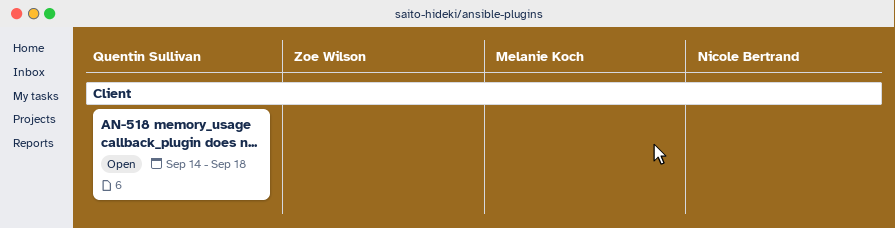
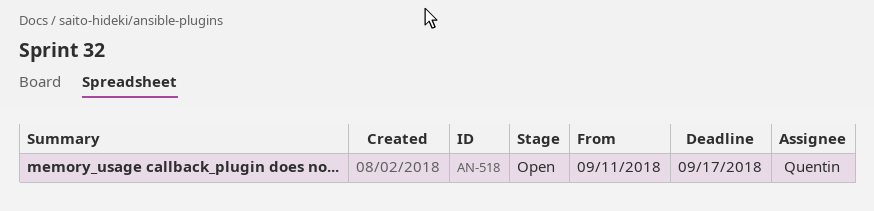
AN-518, start: Sep 14 -> Sep 11
AN-518, due: Sep 18 -> Sep 17

